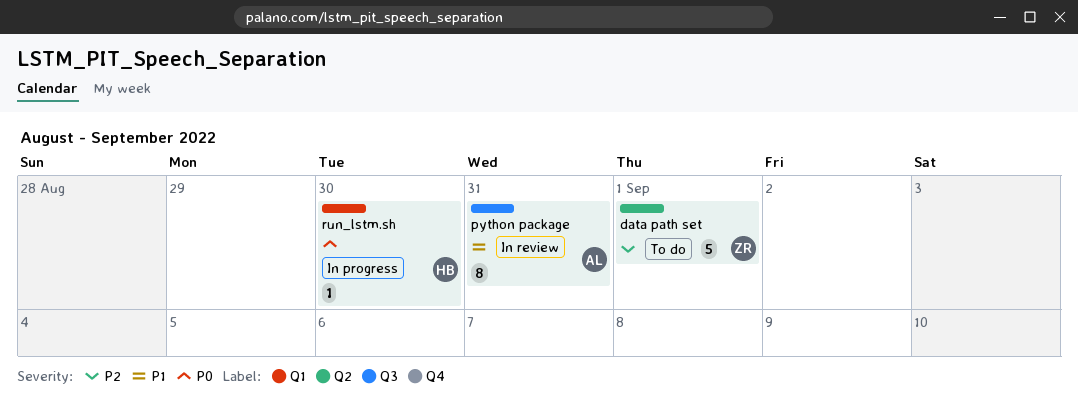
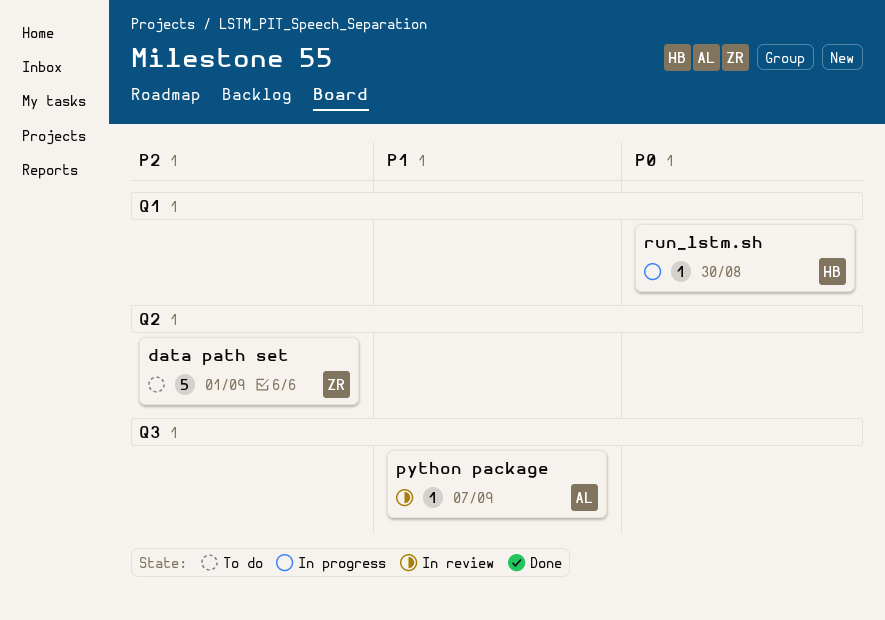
python package, estimate: 8 -> 1
python package, due: Aug 31 -> Sep 7

